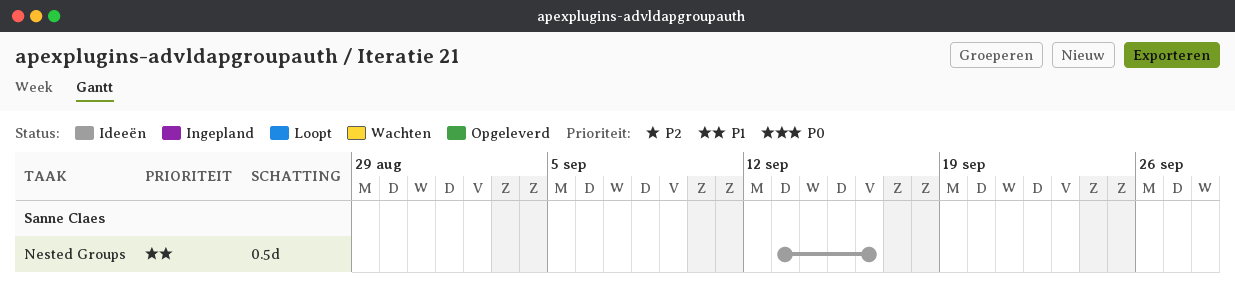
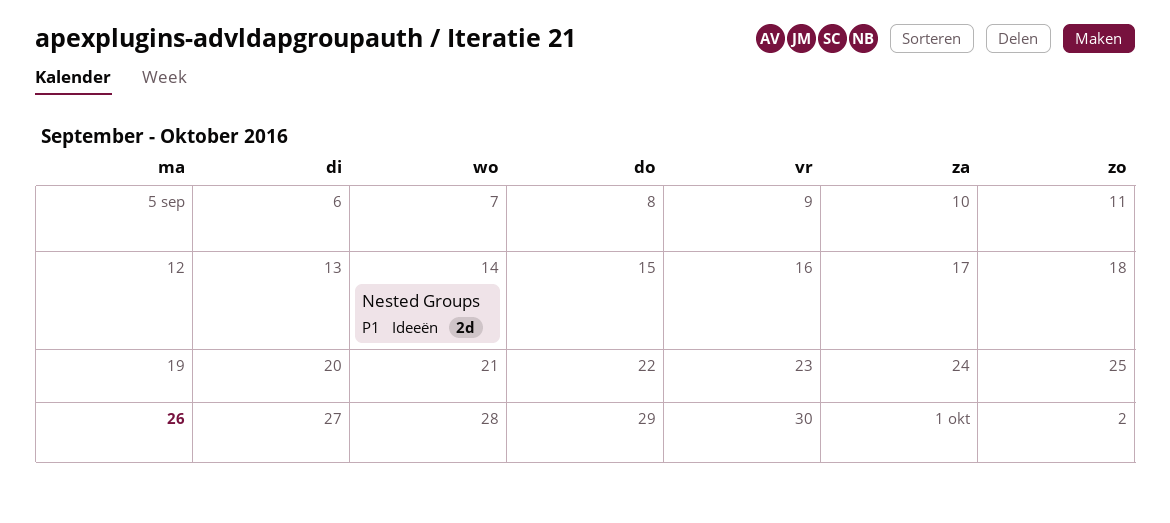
Nested Groups, estimate: 0.5d -> 2d
Nested Groups, due: Sep 16 -> Sep 14

